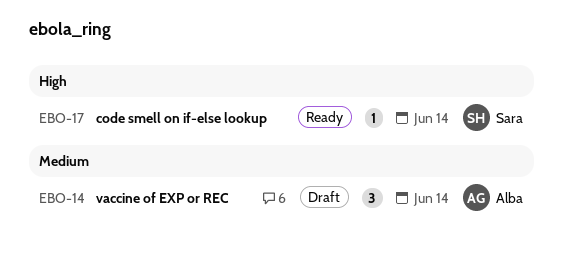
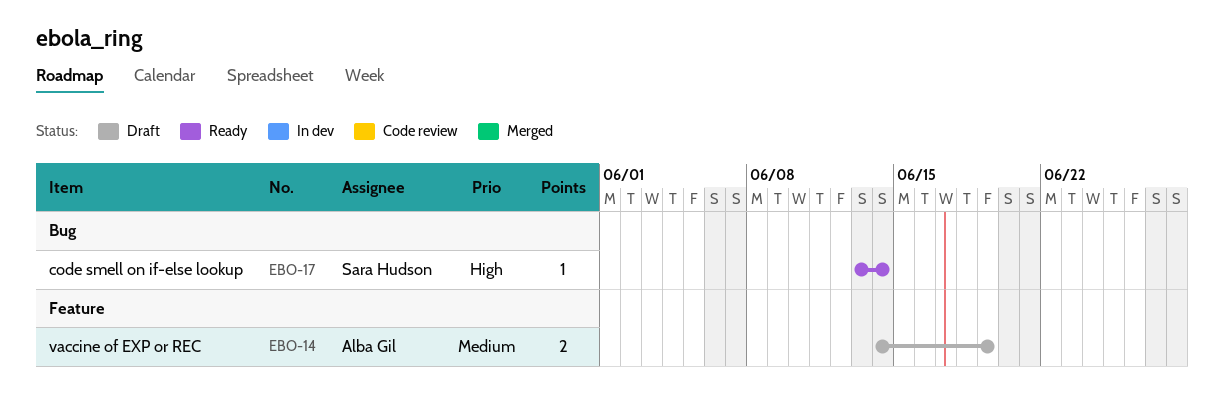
EBO-14, estimate: 3 -> 2
EBO-14, due: Jun 14 -> Jun 19

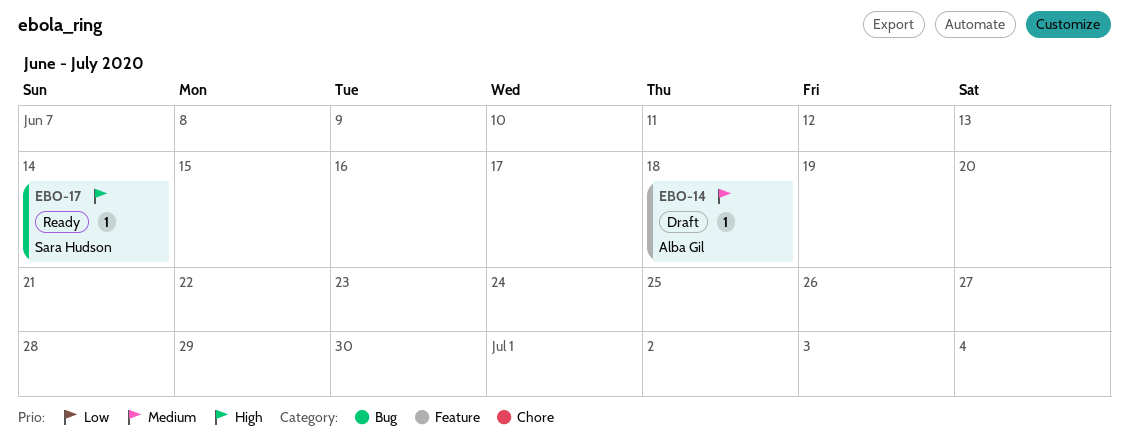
EBO-14, estimate: 2 -> 1
EBO-14, due: Jun 19 -> Jun 18

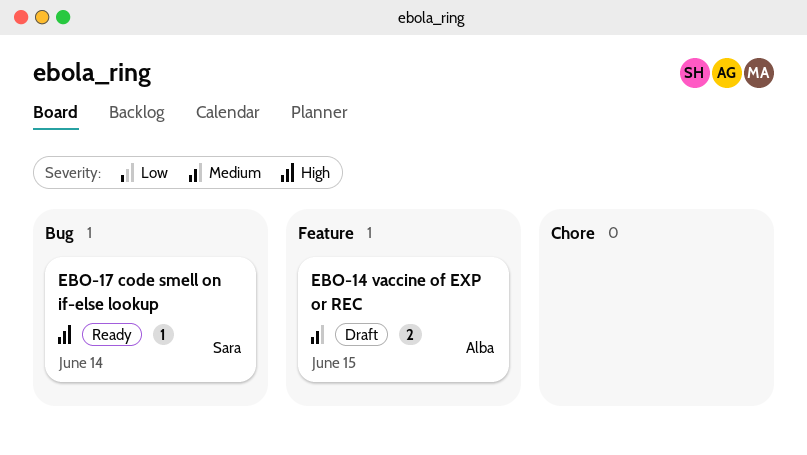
EBO-14, estimate: 1 -> 2
EBO-14, due: Jun 18 -> Jun 15

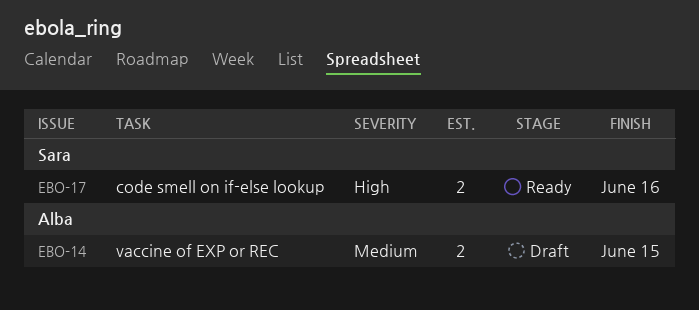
EBO-17, estimate: 1 -> 2
EBO-17, due: Jun 14 -> Jun 16

